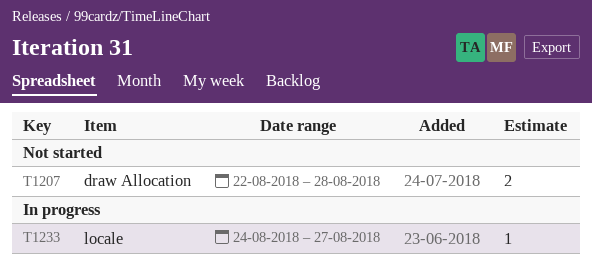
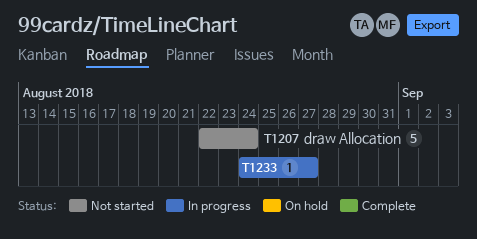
T1207, estimate: 2 -> 5
T1207, due: Aug 28 -> Aug 24

